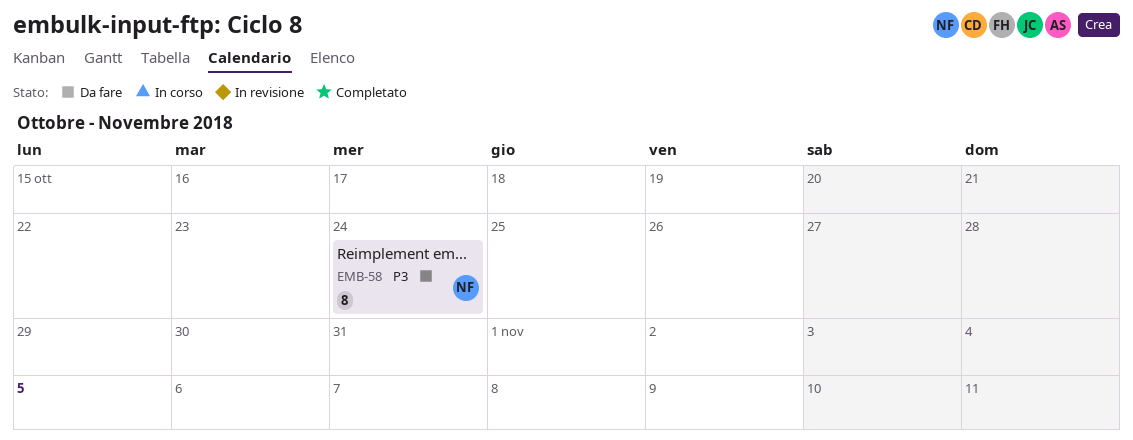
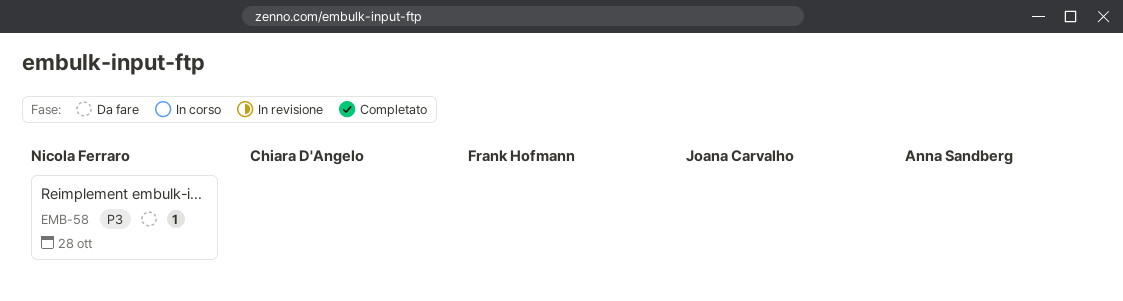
EMB-58, estimate: 8 -> 1
EMB-58, due: Oct 24 -> Oct 28

